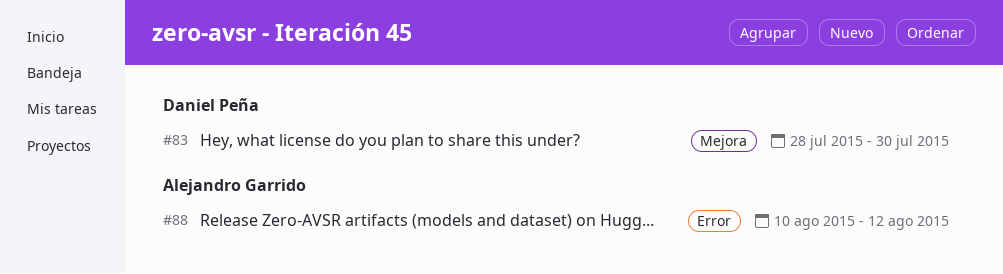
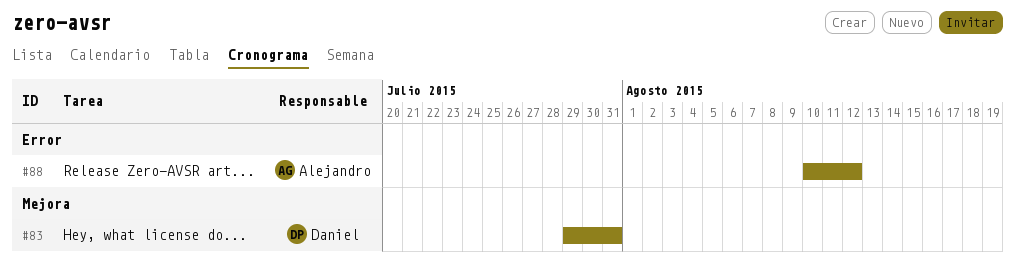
#83, start: Jul 28 -> Jul 29
#83, due: Jul 30 -> Jul 31

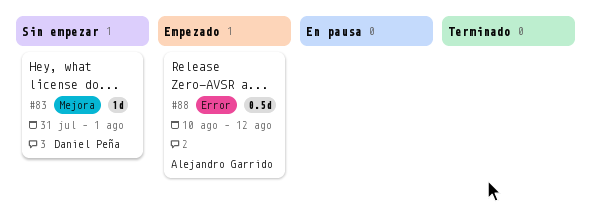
#83, start: Jul 29 -> Jul 31
#83, due: Jul 31 -> Aug 1

